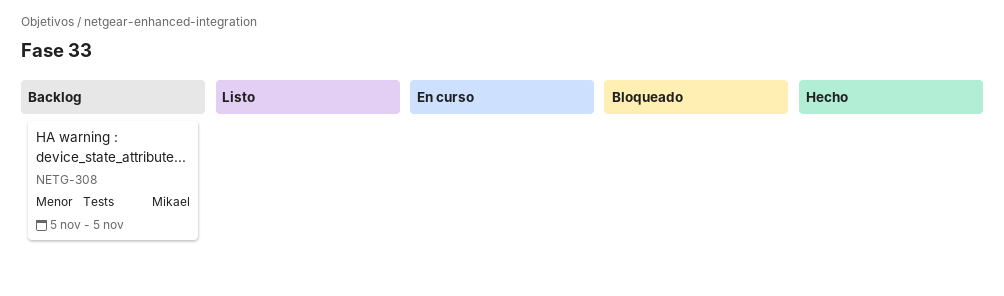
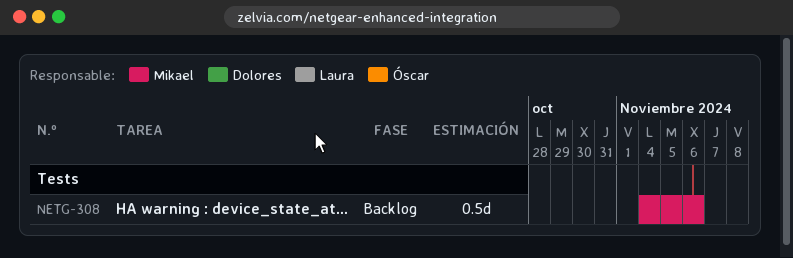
NETG-308, start: Nov 5 -> Nov 4
NETG-308, due: Nov 5 -> Nov 6

